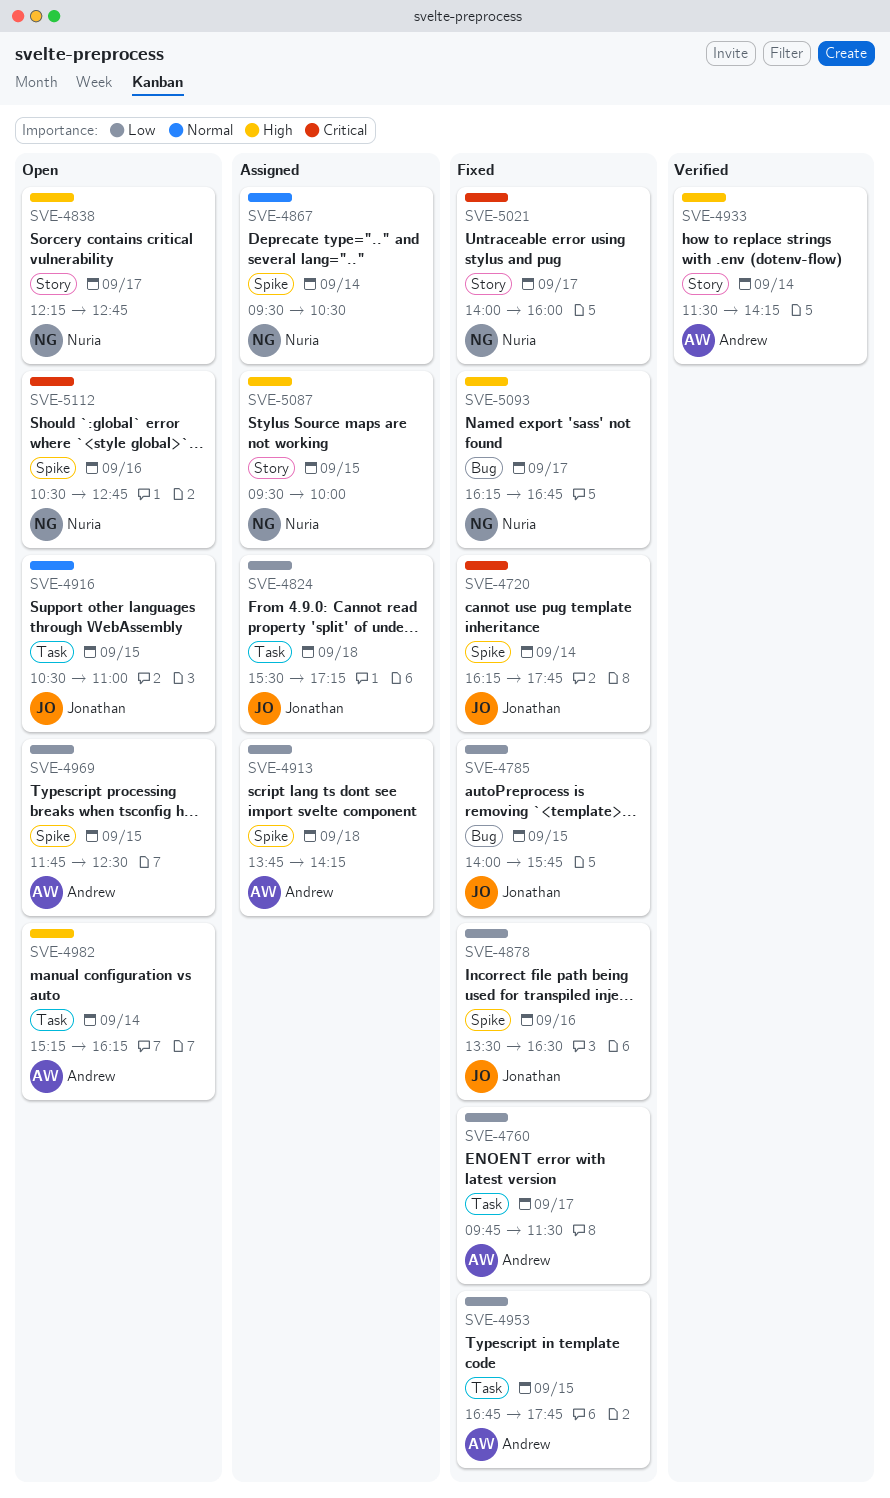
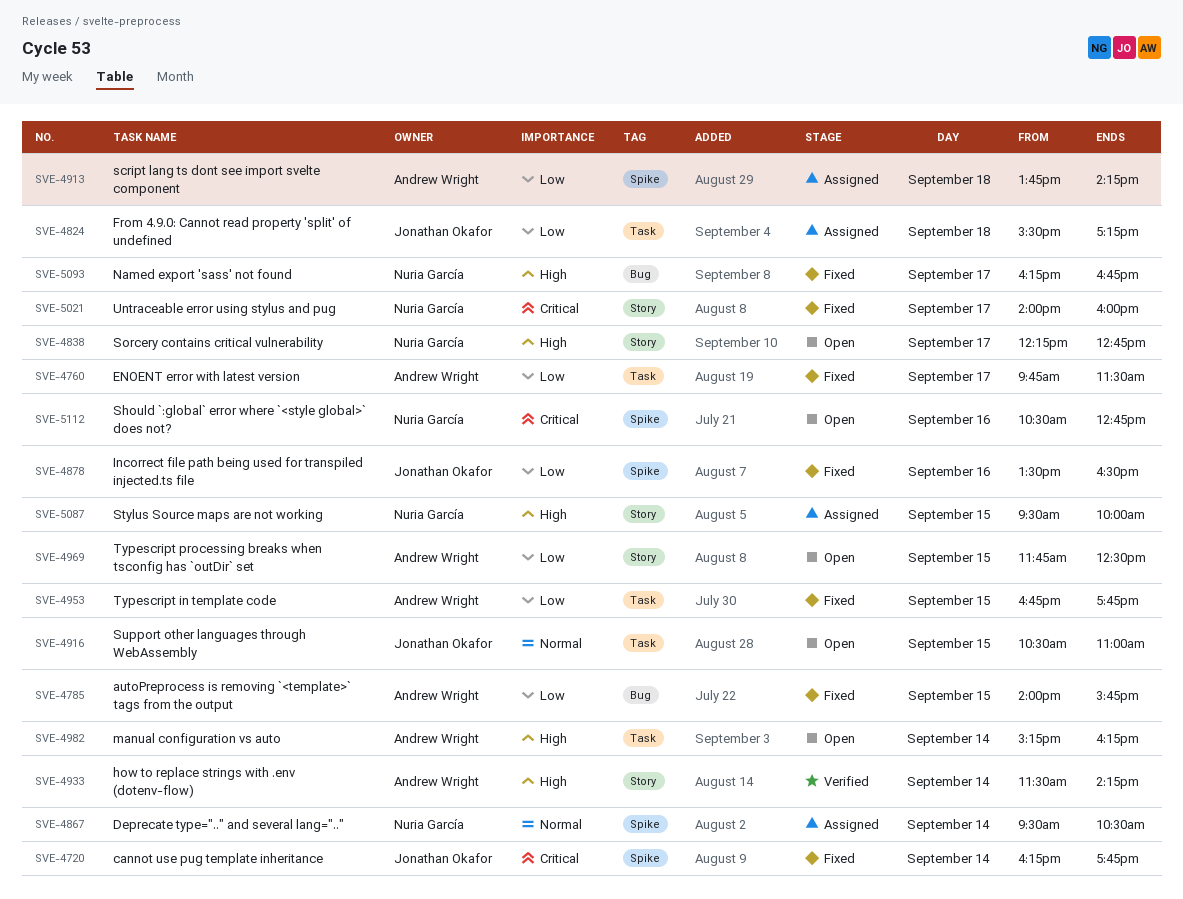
SVE-4785, owner: Jonathan Okafor -> Andrew Wright
SVE-4969, label: Spike -> Story

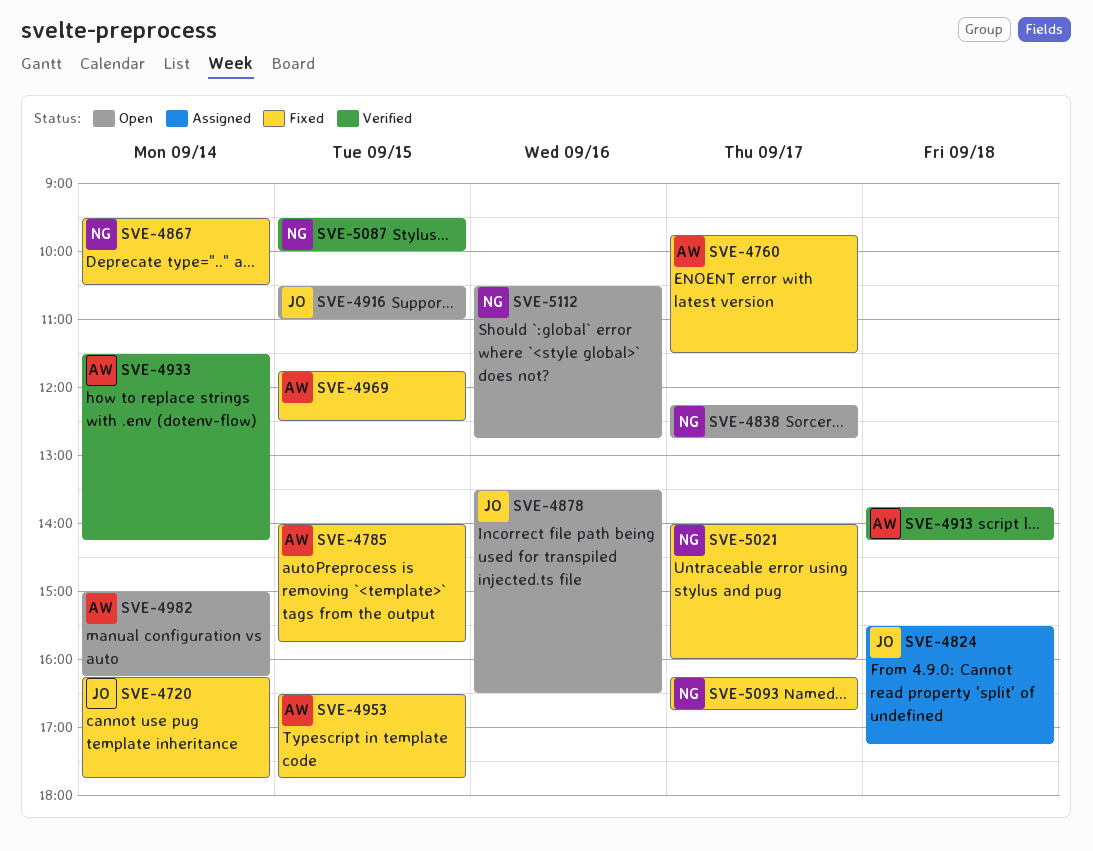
SVE-4867, status: Assigned -> Fixed
SVE-4878, status: Fixed -> Open
SVE-4913, status: Assigned -> Verified
SVE-4953, begins: 16:45 -> 16:30
SVE-4969, status: Open -> Fixed
SVE-4982, begins: 15:15 -> 15:00
SVE-5087, status: Assigned -> Verified

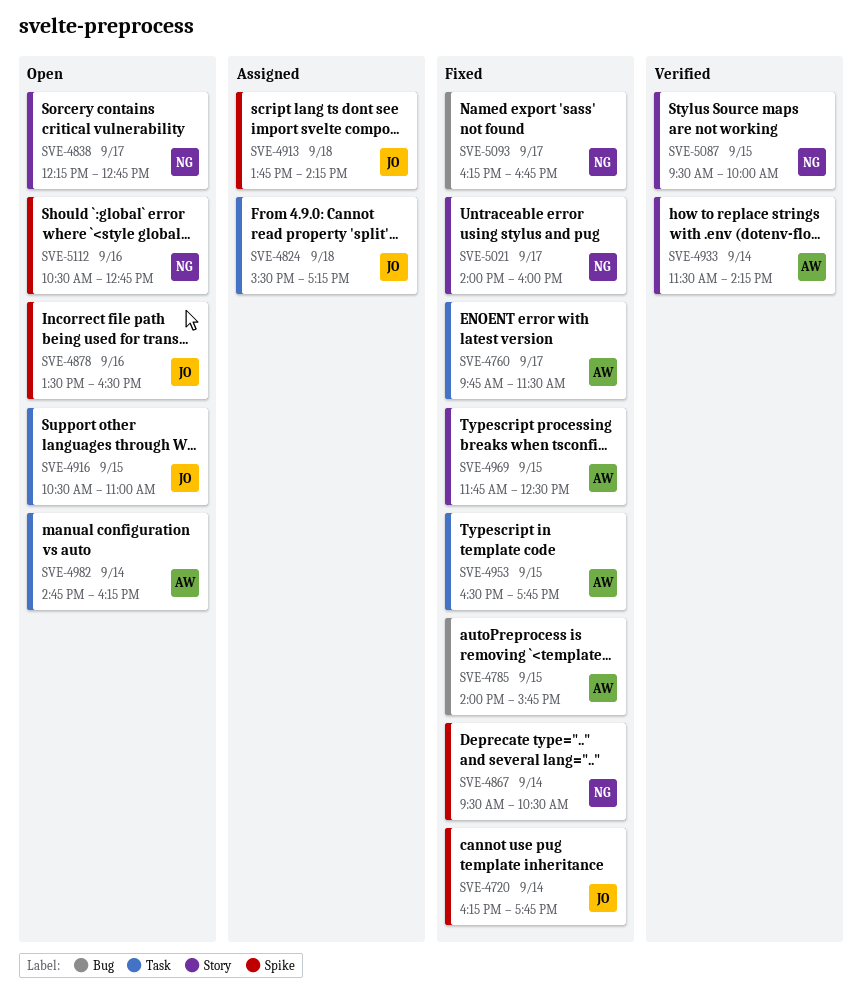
SVE-4913, status: Verified -> Assigned
SVE-4913, owner: AW -> JO
SVE-4982, begins: 15:00 -> 14:45

